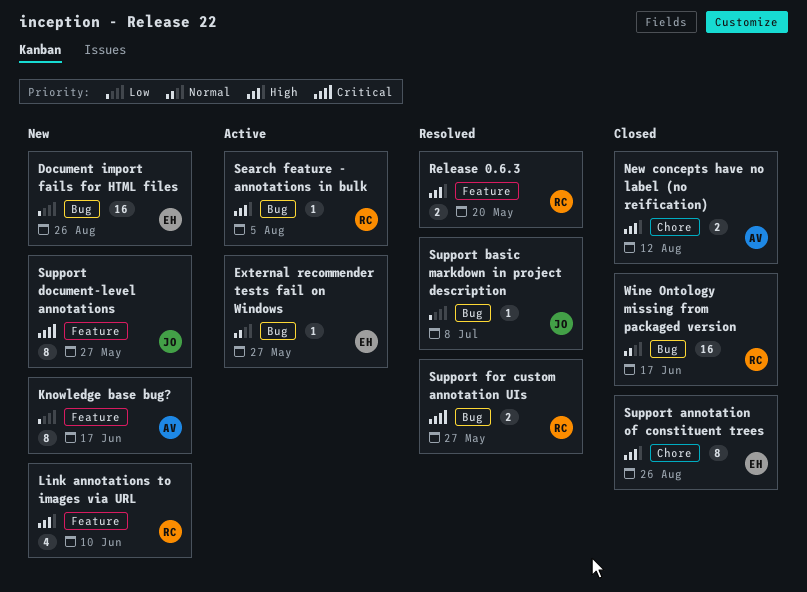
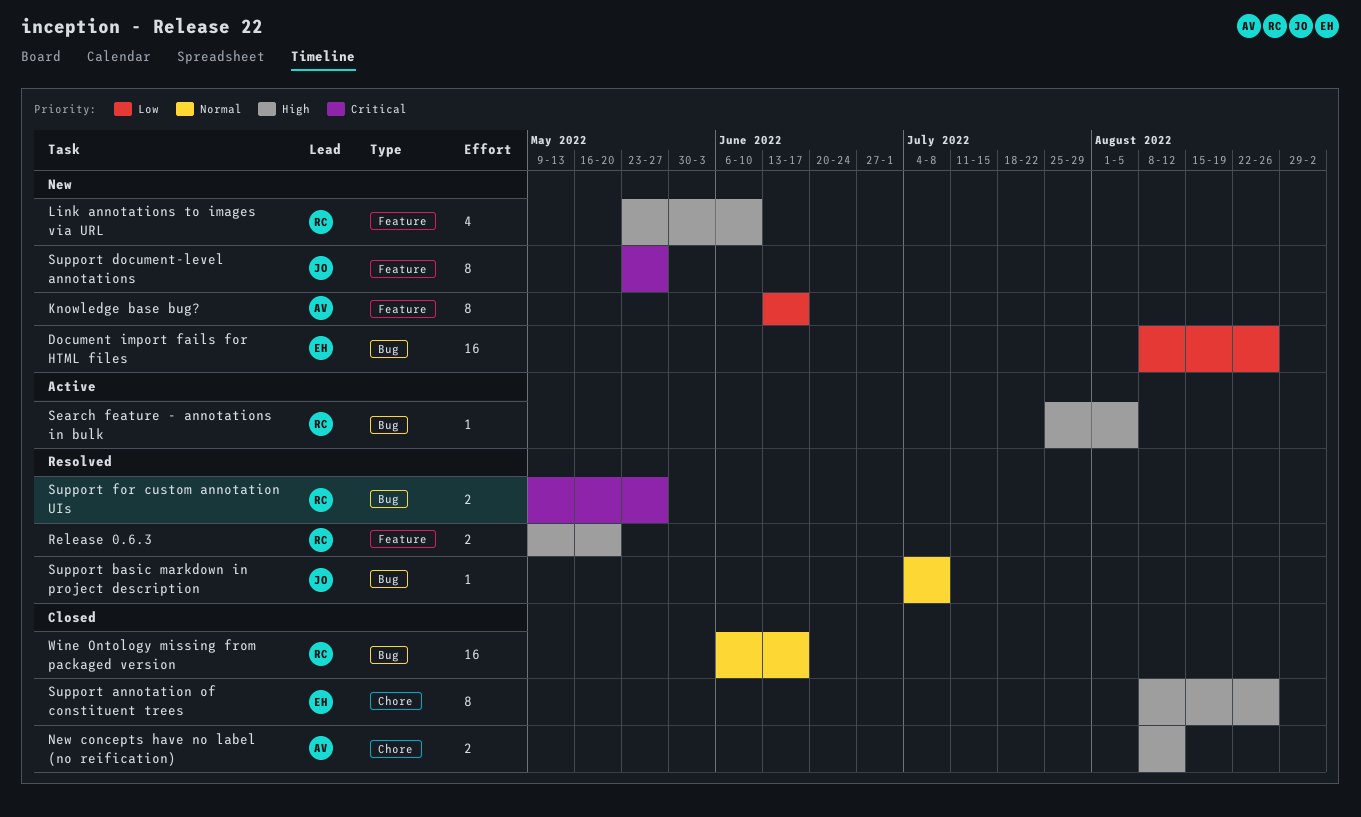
External recommender tests fail on Windows: present -> none
Support basic markdown in project description, priority: Low -> Normal

